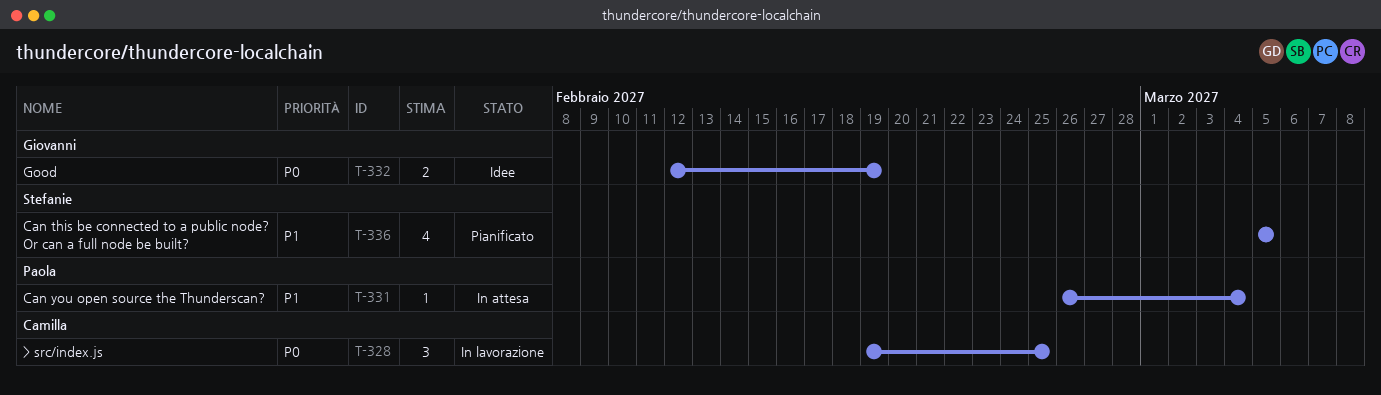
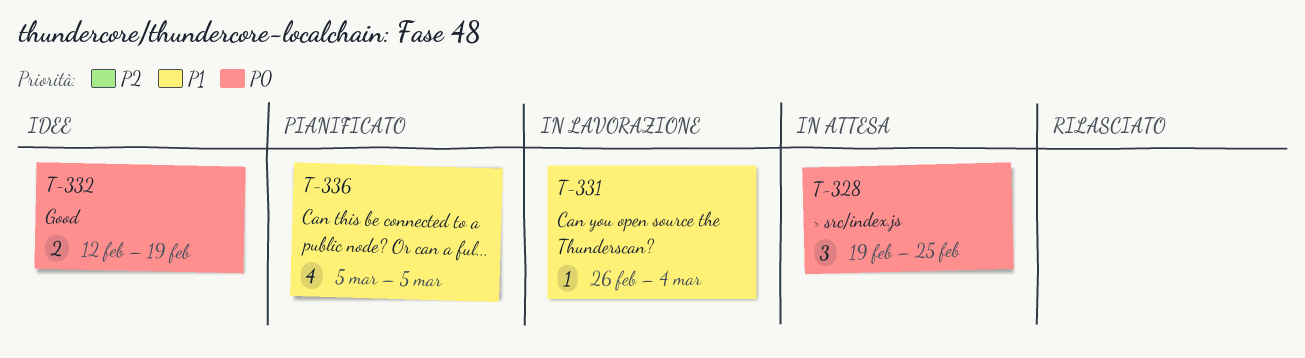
T-328, status: In lavorazione -> In attesa
T-331, status: In attesa -> In lavorazione

